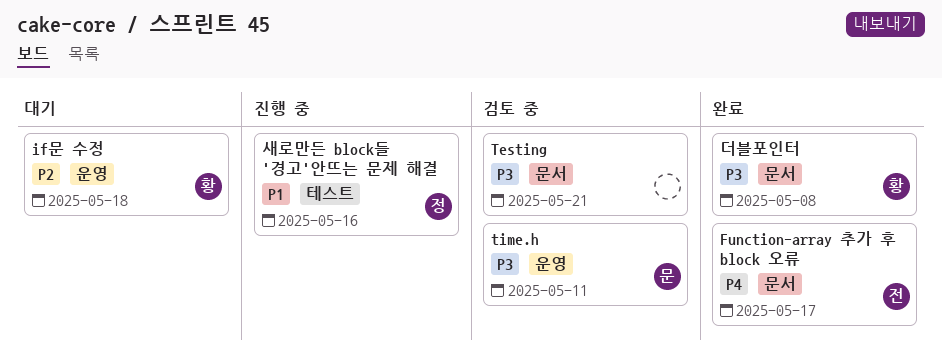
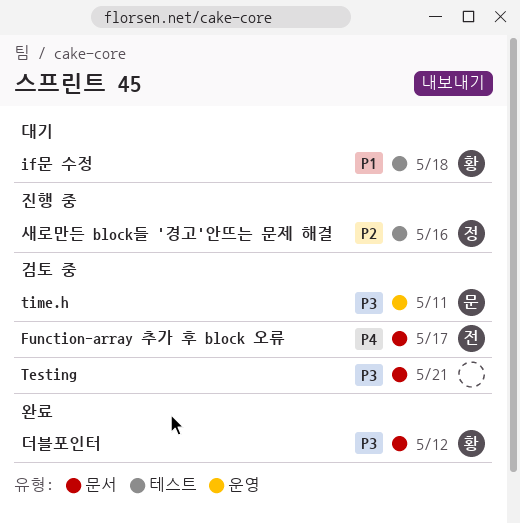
Function-array 추가 후 block 오류, status: 완료 -> 검토 중
if문 수정, priority: P2 -> P1
if문 수정, label: 운영 -> 테스트
더블포인터, due: May 8 -> May 12
새로만든 block들 '경고'안뜨는 문제 해결, priority: P1 -> P2

